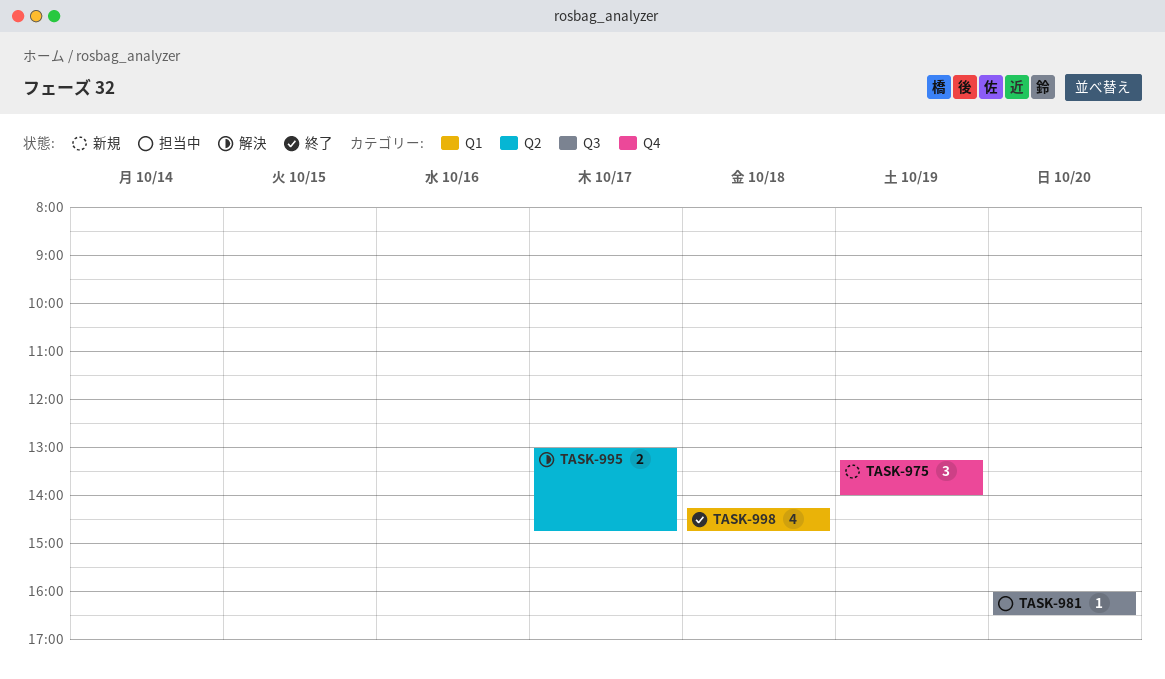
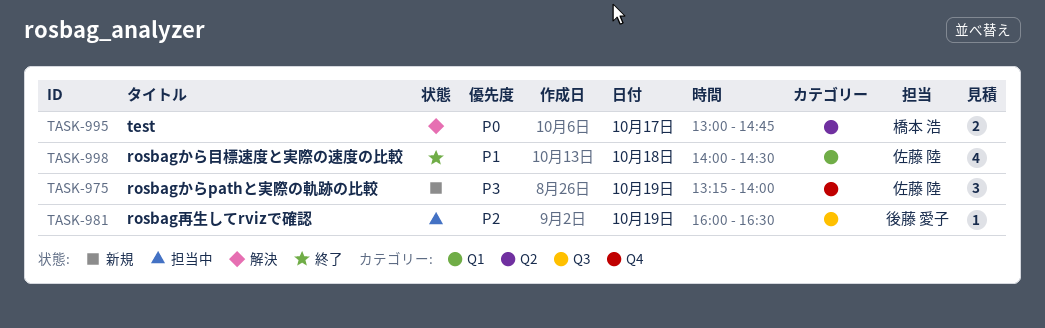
TASK-981, day: Oct 20 -> Oct 19
TASK-998, begins: 14:15 -> 14:00
TASK-998, ends: 14:45 -> 14:30

